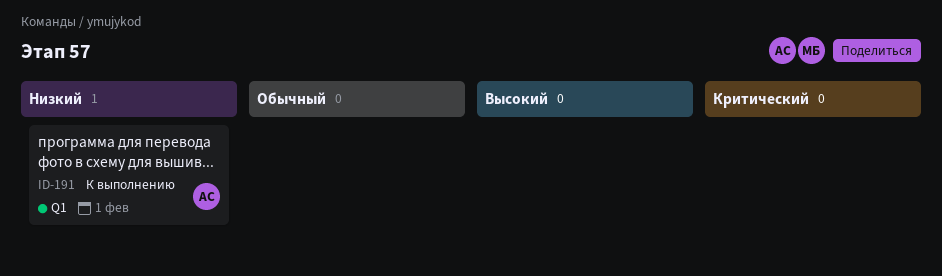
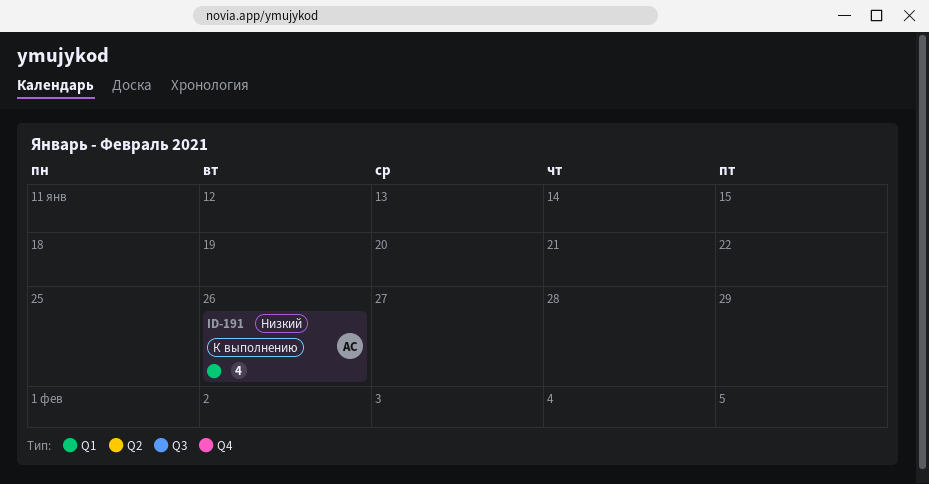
ID-191, due: Feb 1 -> Jan 26

